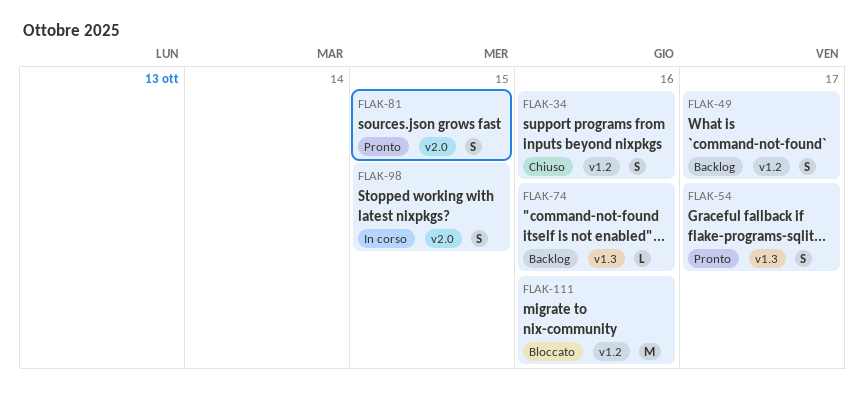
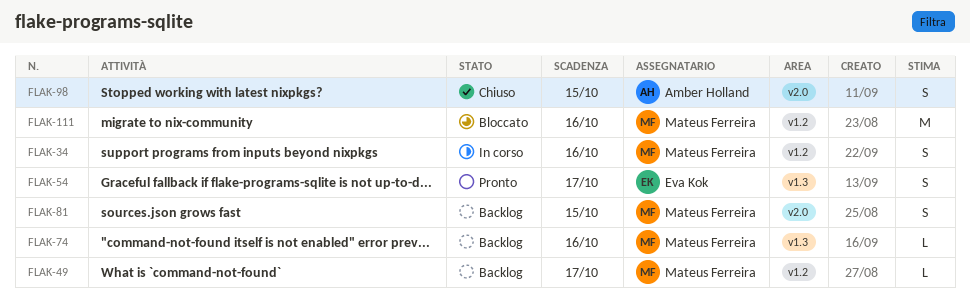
FLAK-34, status: Chiuso -> In corso
FLAK-49, estimate: S -> L
FLAK-81, status: Pronto -> Backlog
FLAK-98, status: In corso -> Chiuso

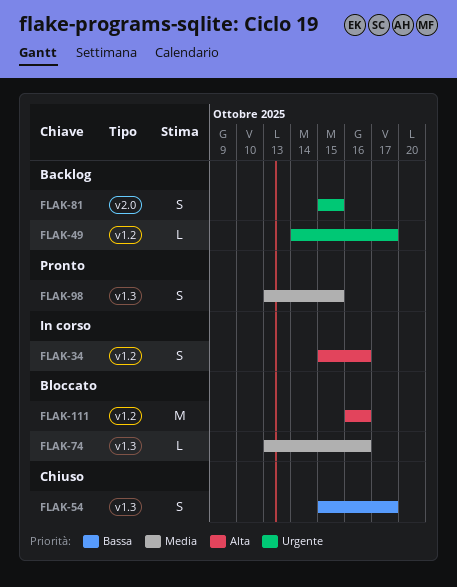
FLAK-54, status: Pronto -> Chiuso
FLAK-74, status: Backlog -> Bloccato
FLAK-98, status: Chiuso -> Pronto
FLAK-98, label: v2.0 -> v1.3

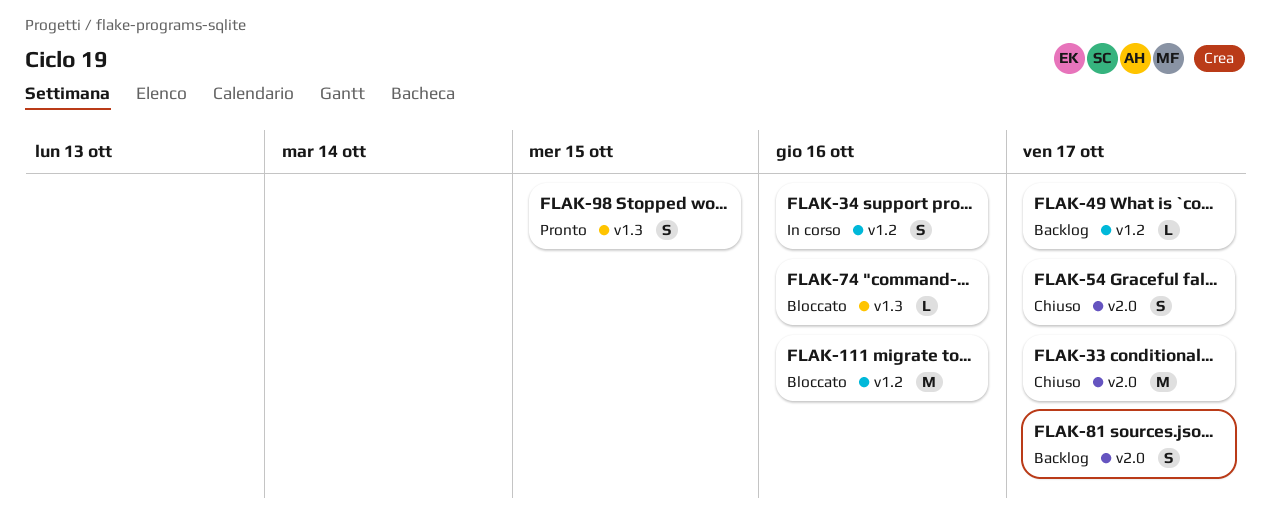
FLAK-33: none -> present
FLAK-54, label: v1.3 -> v2.0
FLAK-81, due: Oct 15 -> Oct 17

